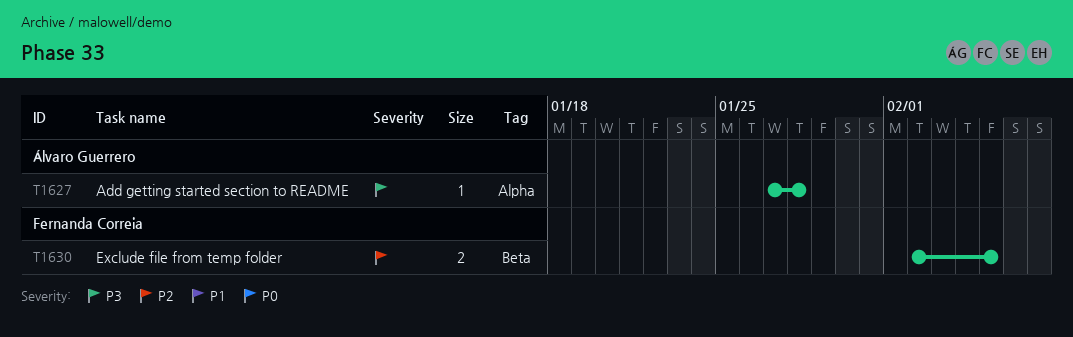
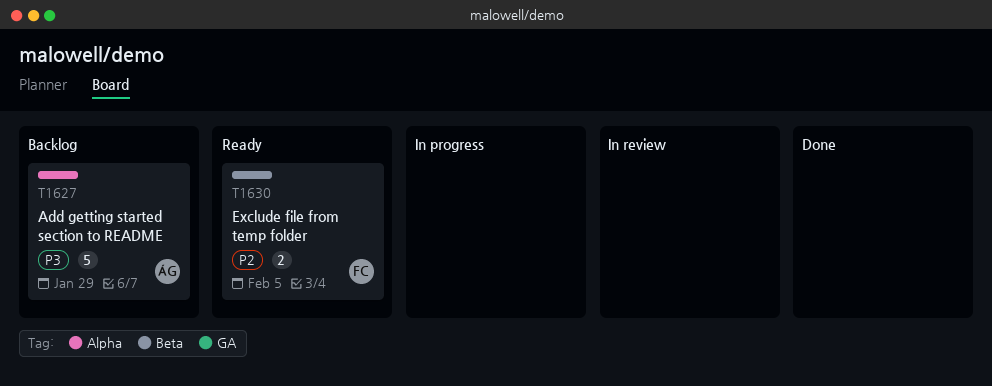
T1627, estimate: 1 -> 5
T1627, due: Jan 28 -> Jan 29

